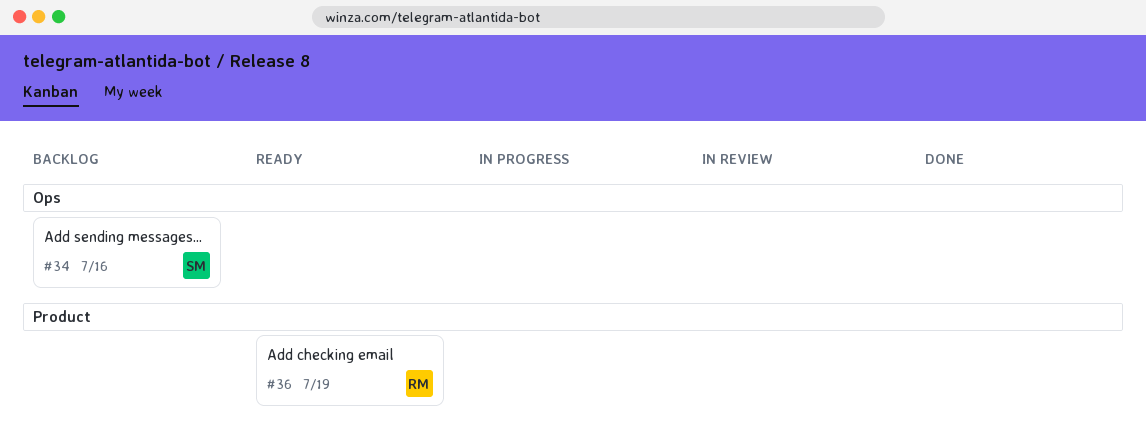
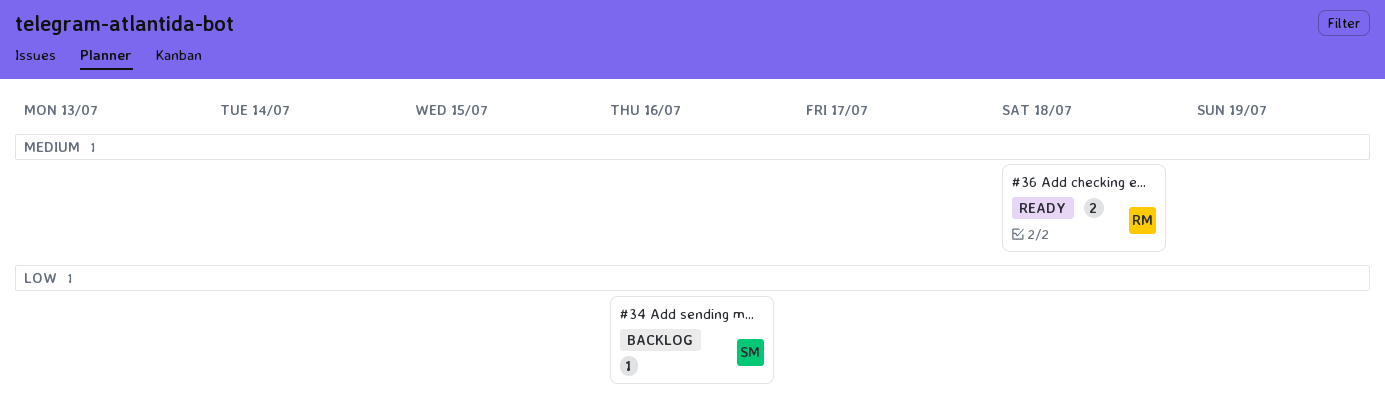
#36, due: Jul 19 -> Jul 18

